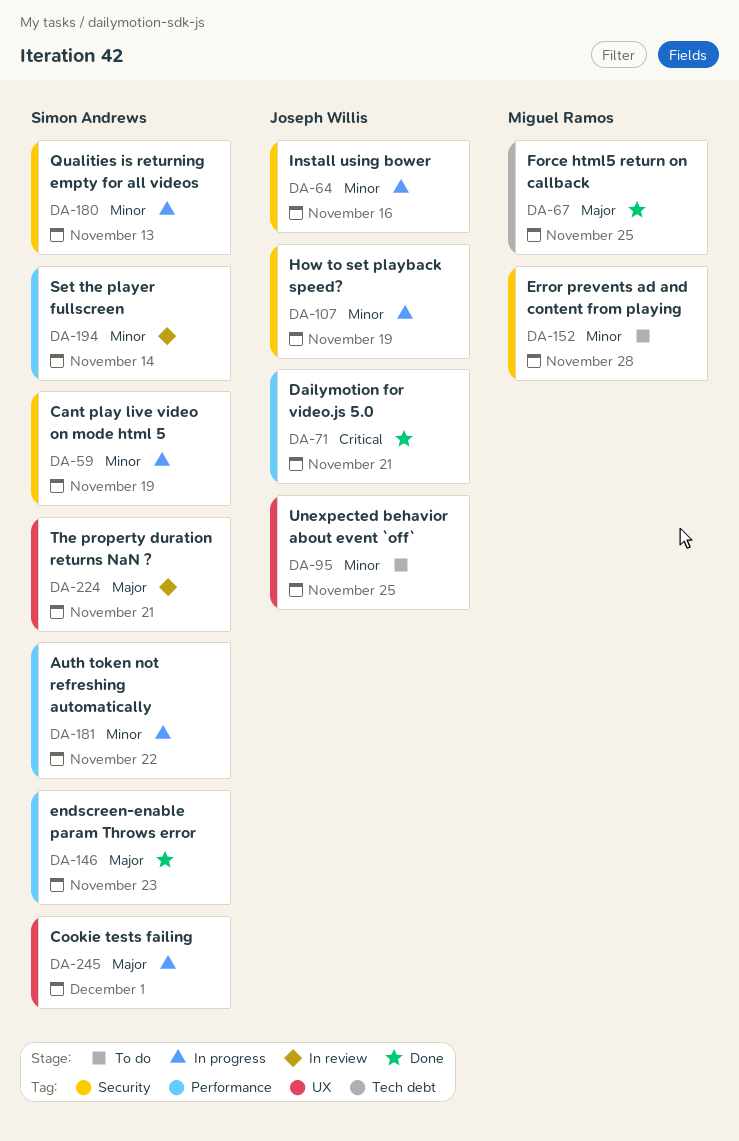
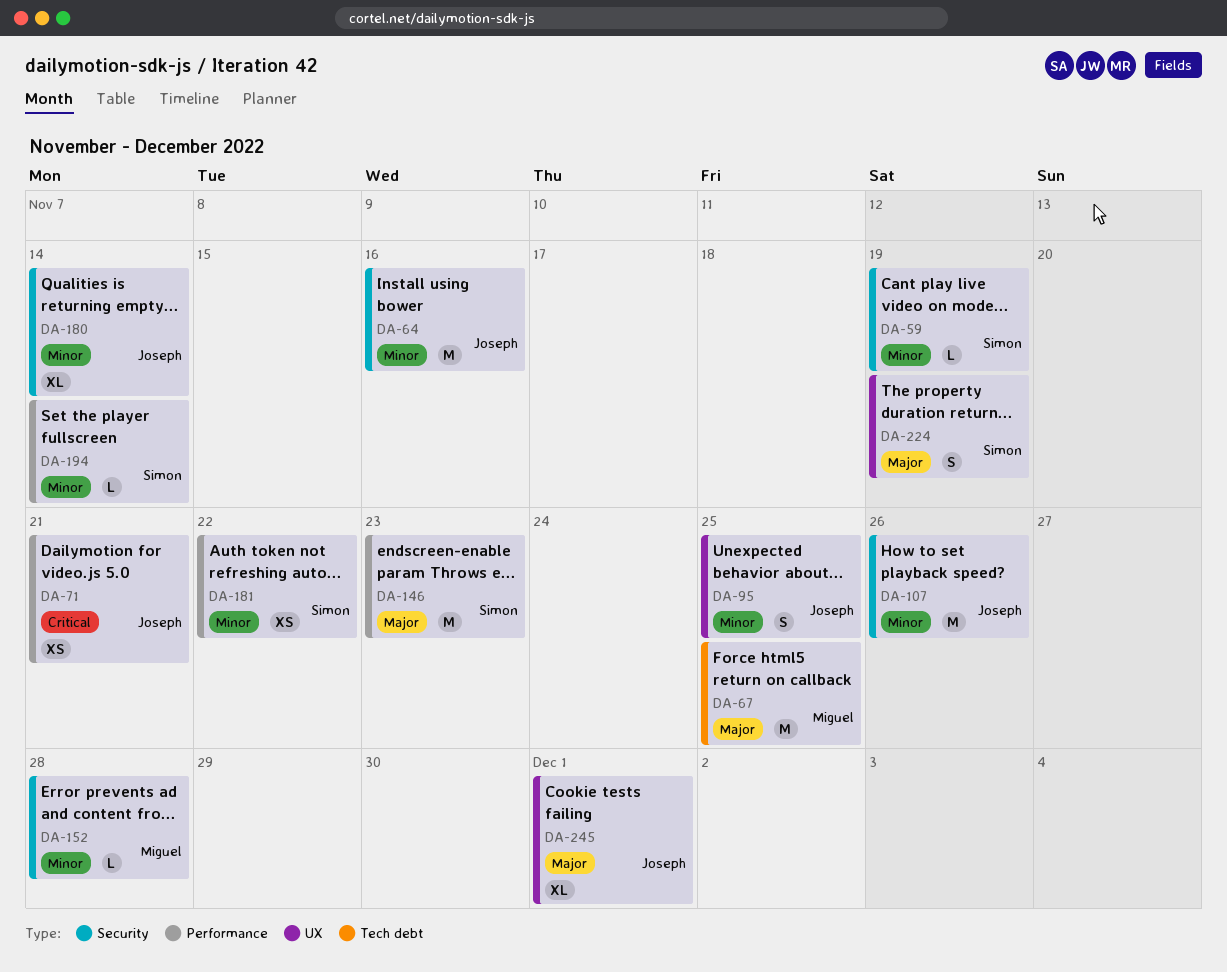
DA-107, due: Nov 19 -> Nov 26
DA-180, owner: Simon Andrews -> Joseph Willis
DA-180, due: Nov 13 -> Nov 14
DA-224, due: Nov 21 -> Nov 19
DA-245, owner: Simon Andrews -> Joseph Willis

